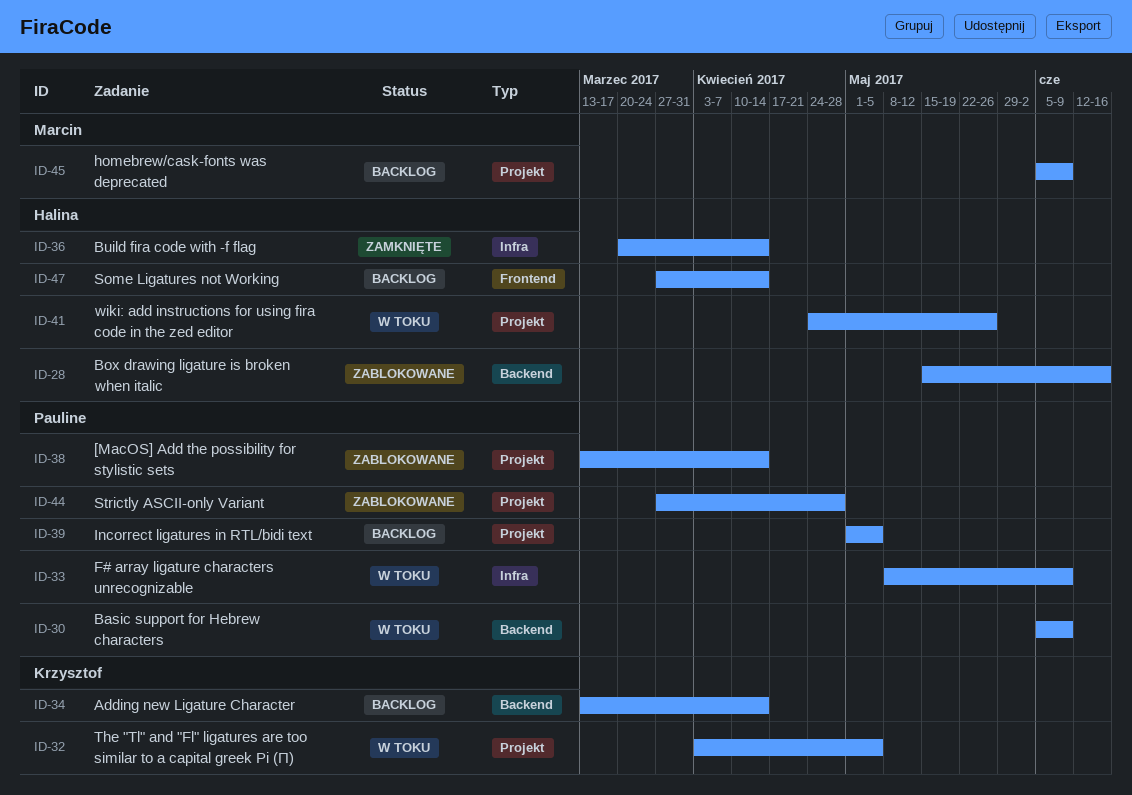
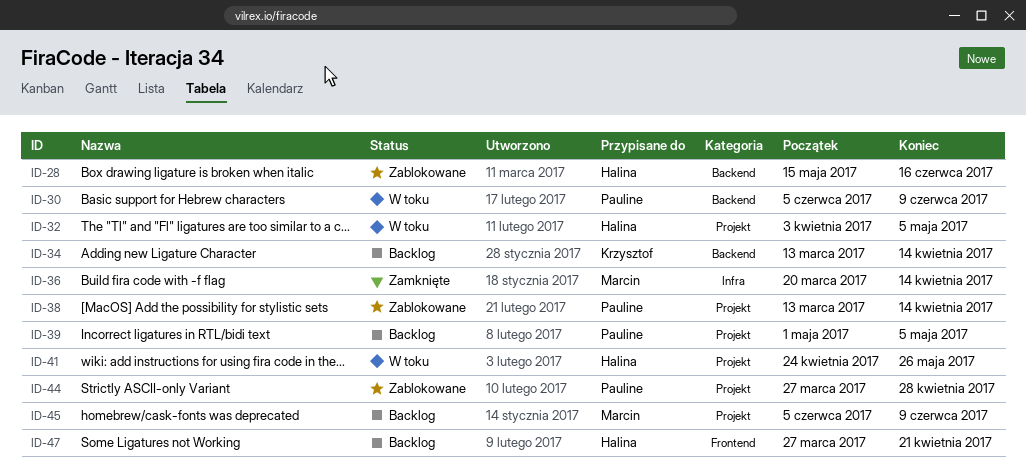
ID-32, owner: Krzysztof -> Halina
ID-33: present -> none
ID-36, owner: Halina -> Marcin
ID-47, due: Apr 14 -> Apr 21

